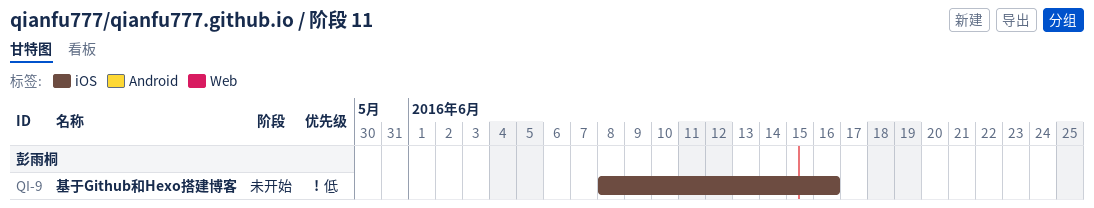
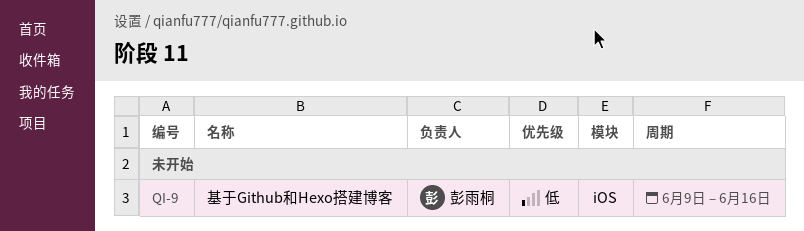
QI-9, start: Jun 8 -> Jun 9

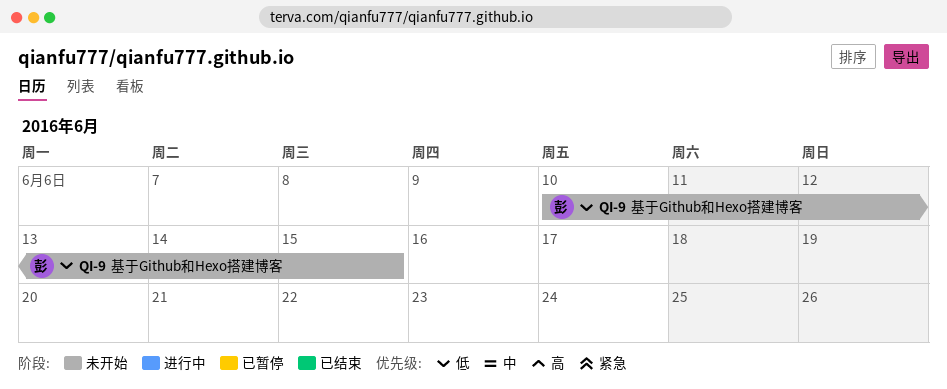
QI-9, start: Jun 9 -> Jun 10
QI-9, due: Jun 16 -> Jun 15

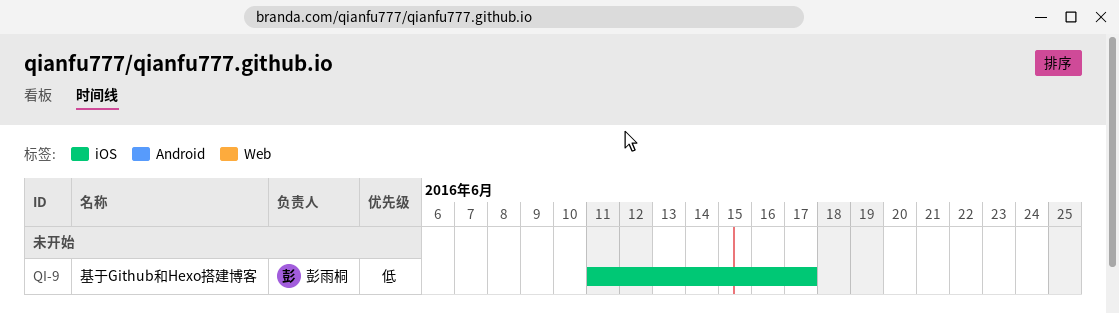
QI-9, start: Jun 10 -> Jun 11
QI-9, due: Jun 15 -> Jun 17

